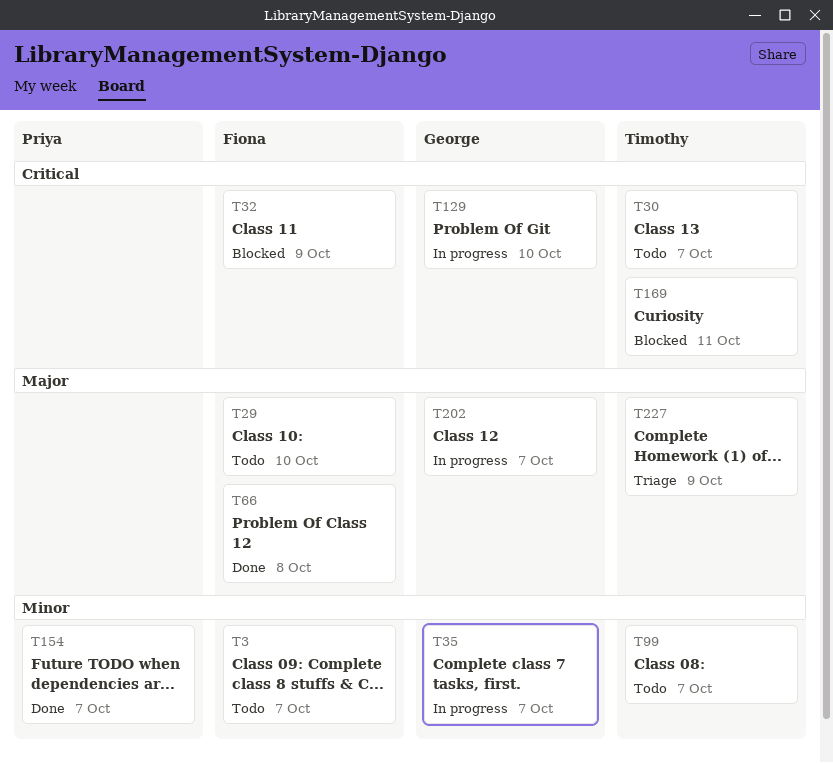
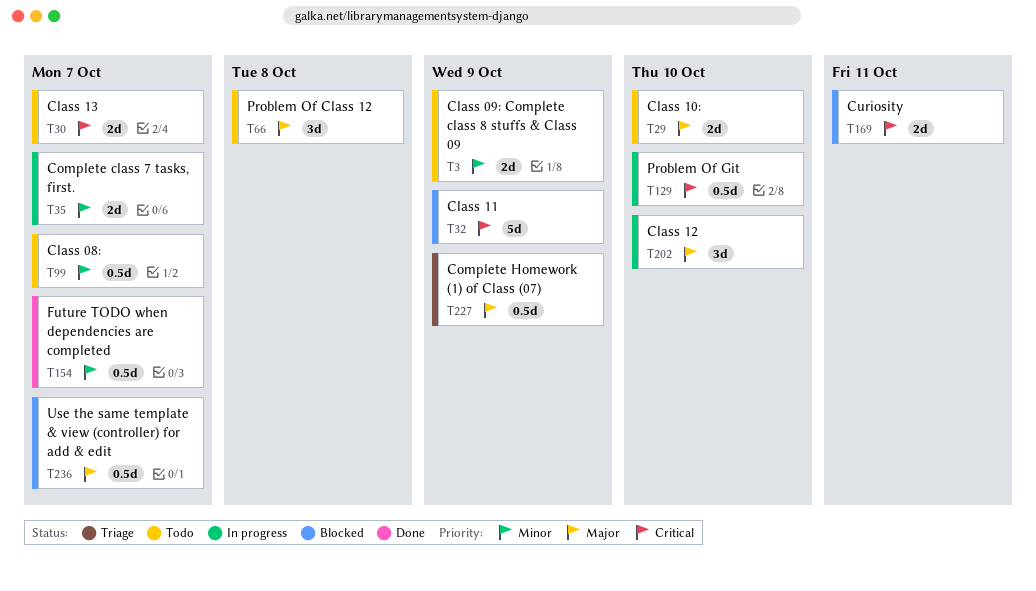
T3, due: Oct 7 -> Oct 9
T66, status: Done -> Todo
T202, due: Oct 7 -> Oct 10
T236: none -> present

